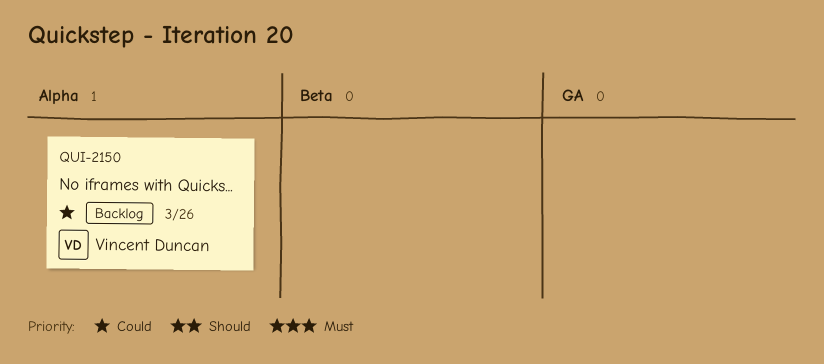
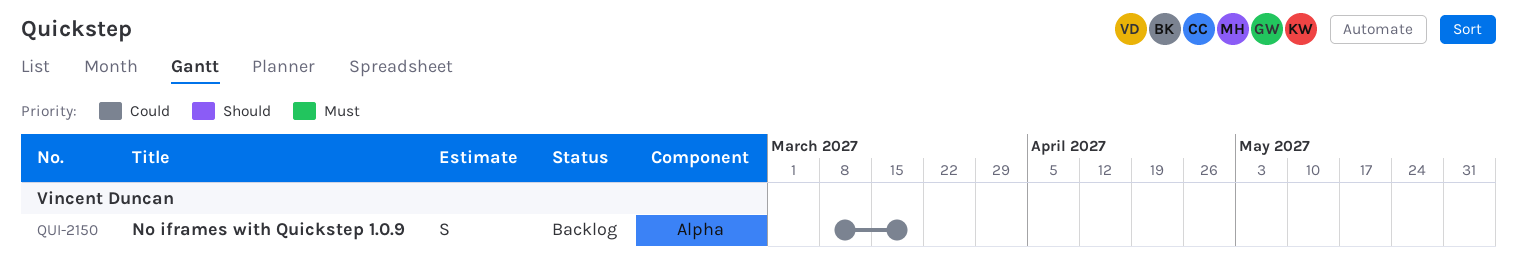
QUI-2150, due: Mar 26 -> Mar 19

